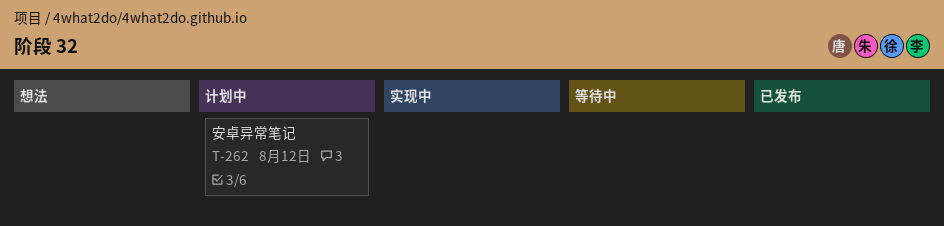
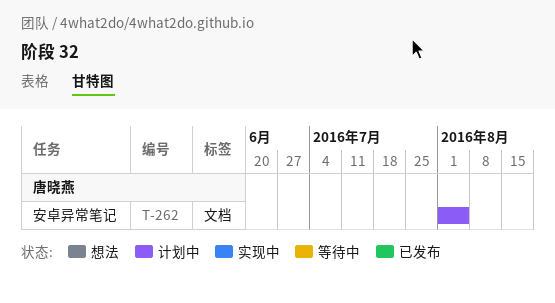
T-262, due: Aug 12 -> Aug 5

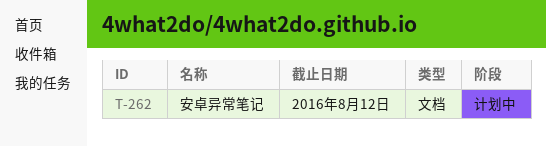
T-262, due: Aug 5 -> Aug 12

